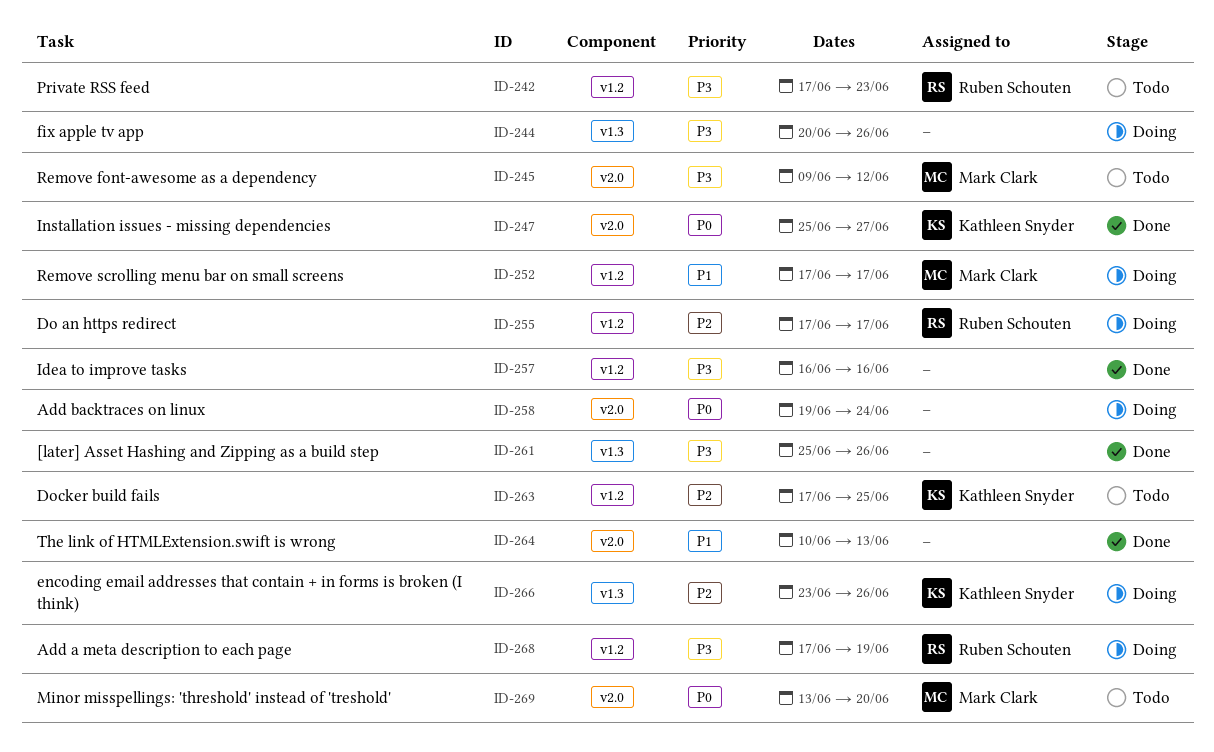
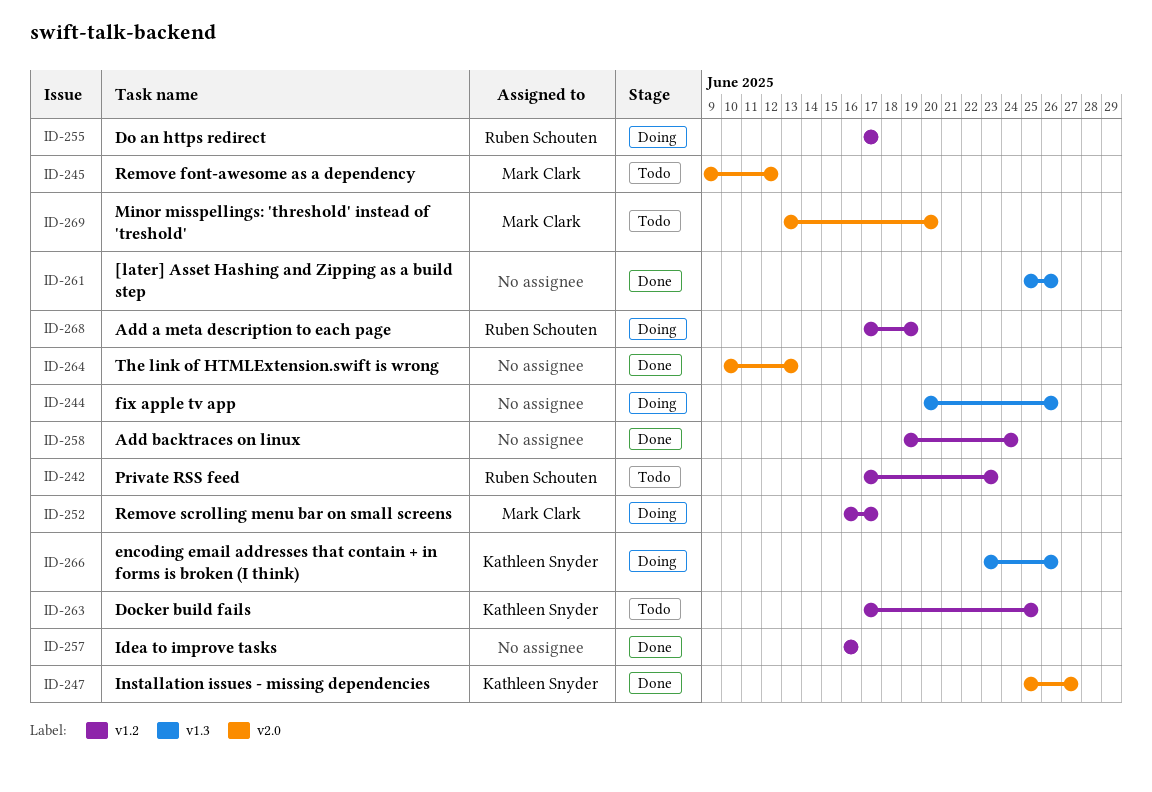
ID-252, start: Jun 17 -> Jun 16
ID-258, status: Doing -> Done
ID-258, label: v2.0 -> v1.2

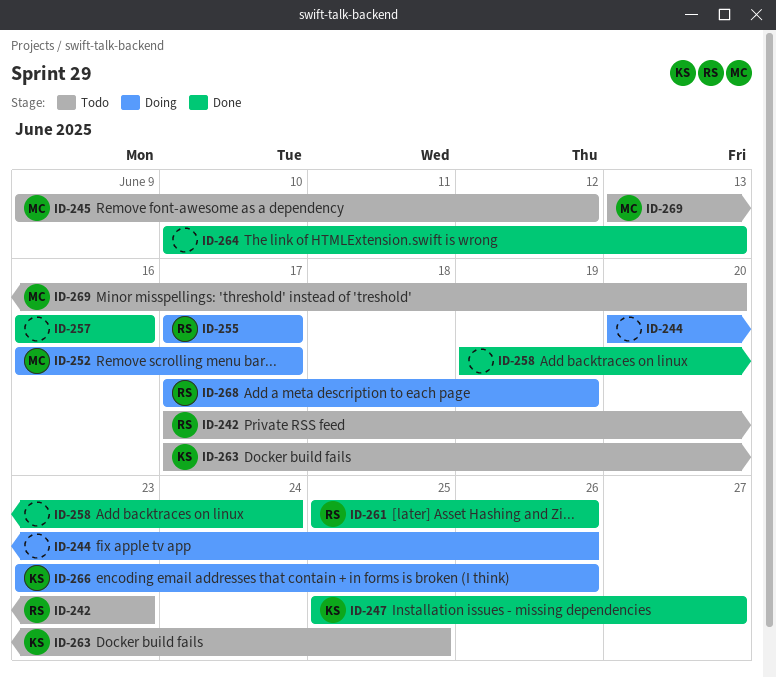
ID-261, owner: none -> Ruben Schouten

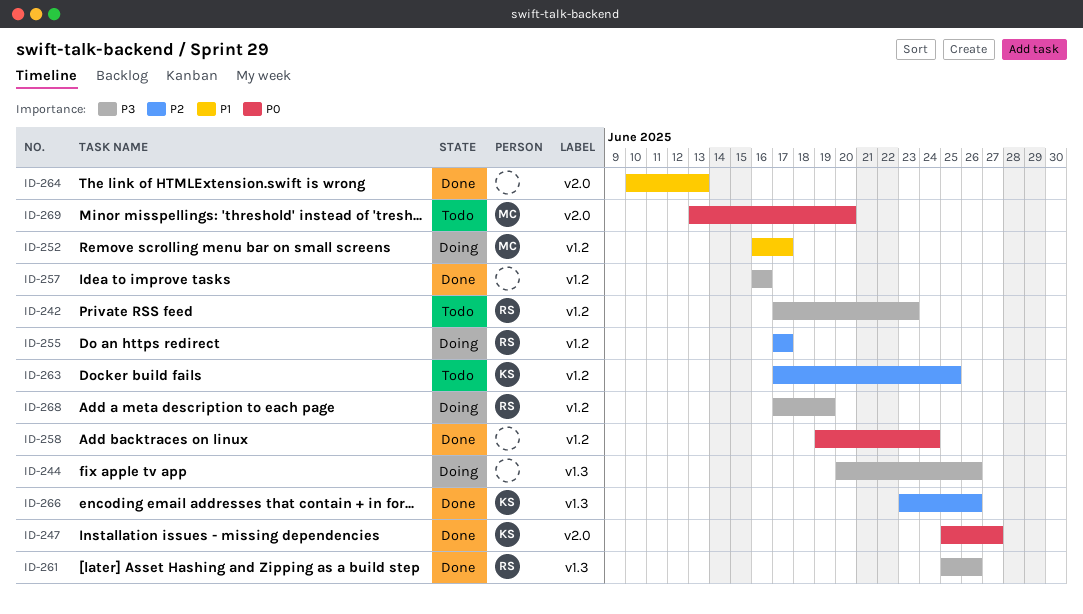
ID-245: present -> none
ID-266, status: Doing -> Done

